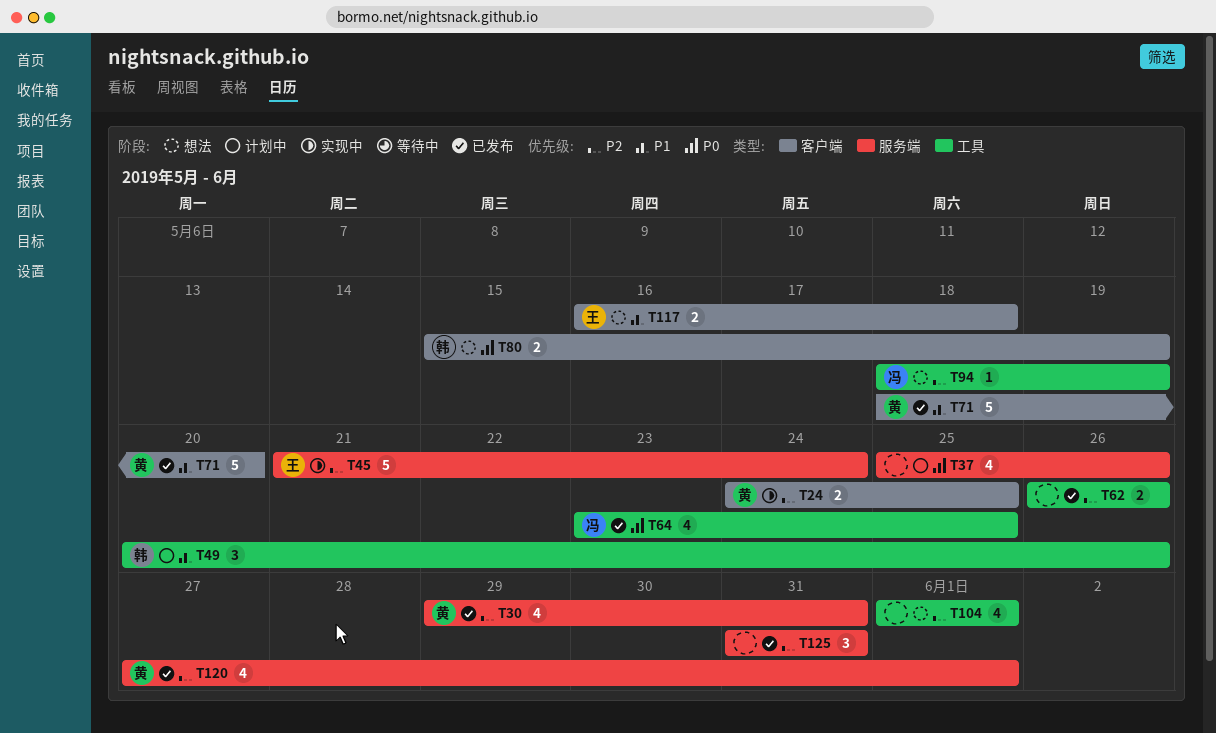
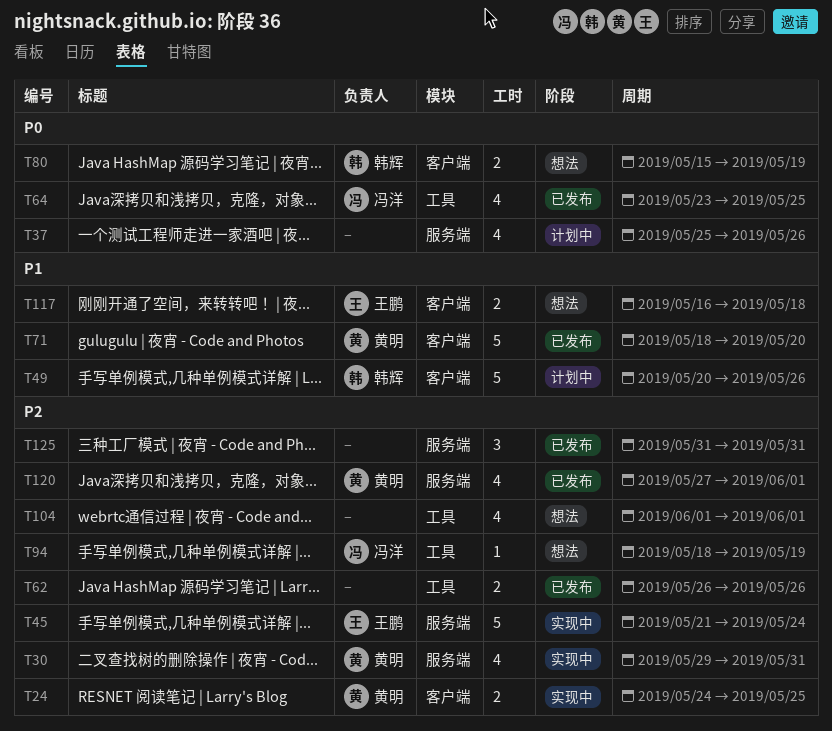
T30, status: 已发布 -> 实现中
T49, label: 工具 -> 客户端
T49, estimate: 3 -> 5

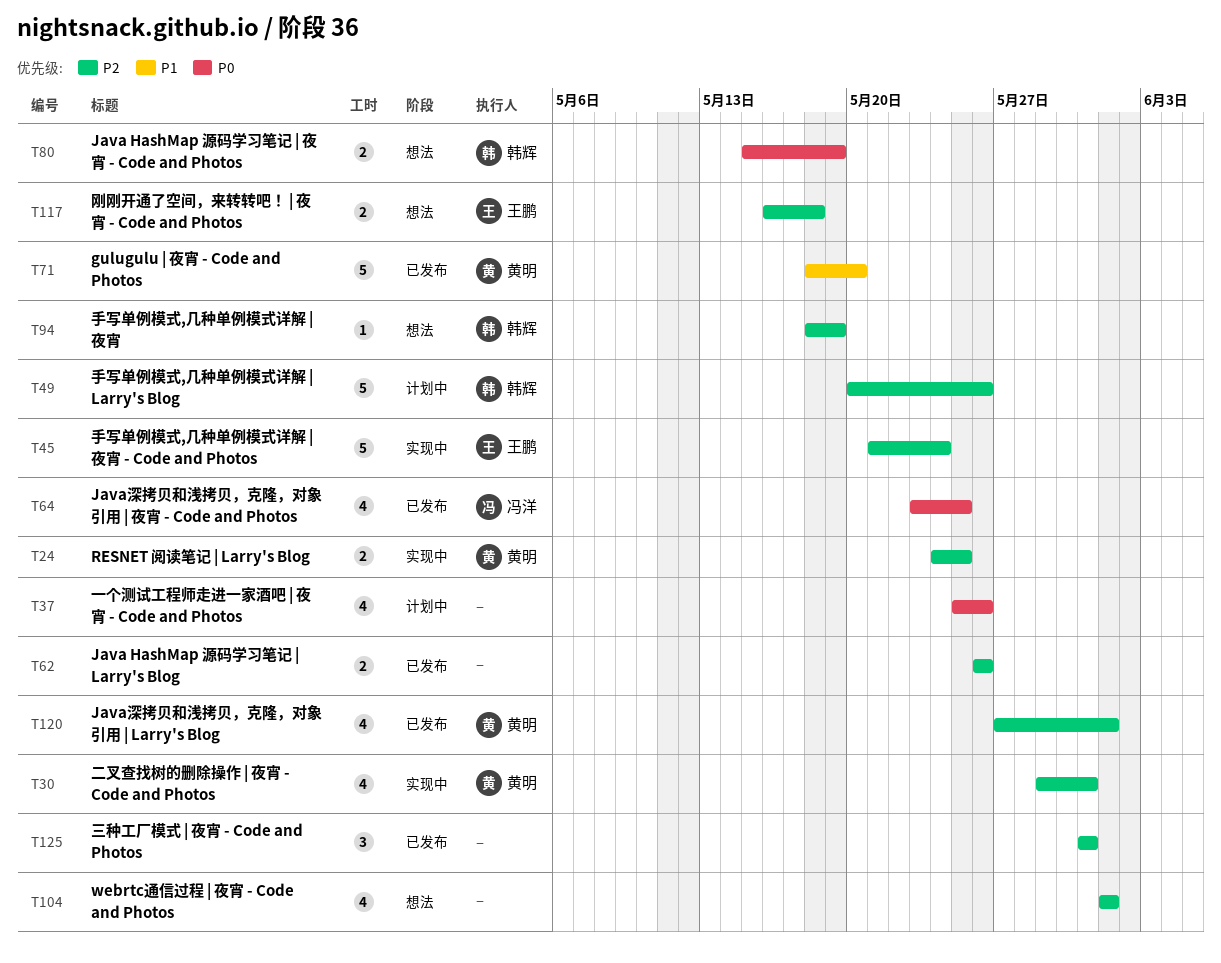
T49, priority: P1 -> P2
T94, owner: 冯洋 -> 韩辉
T117, priority: P1 -> P2

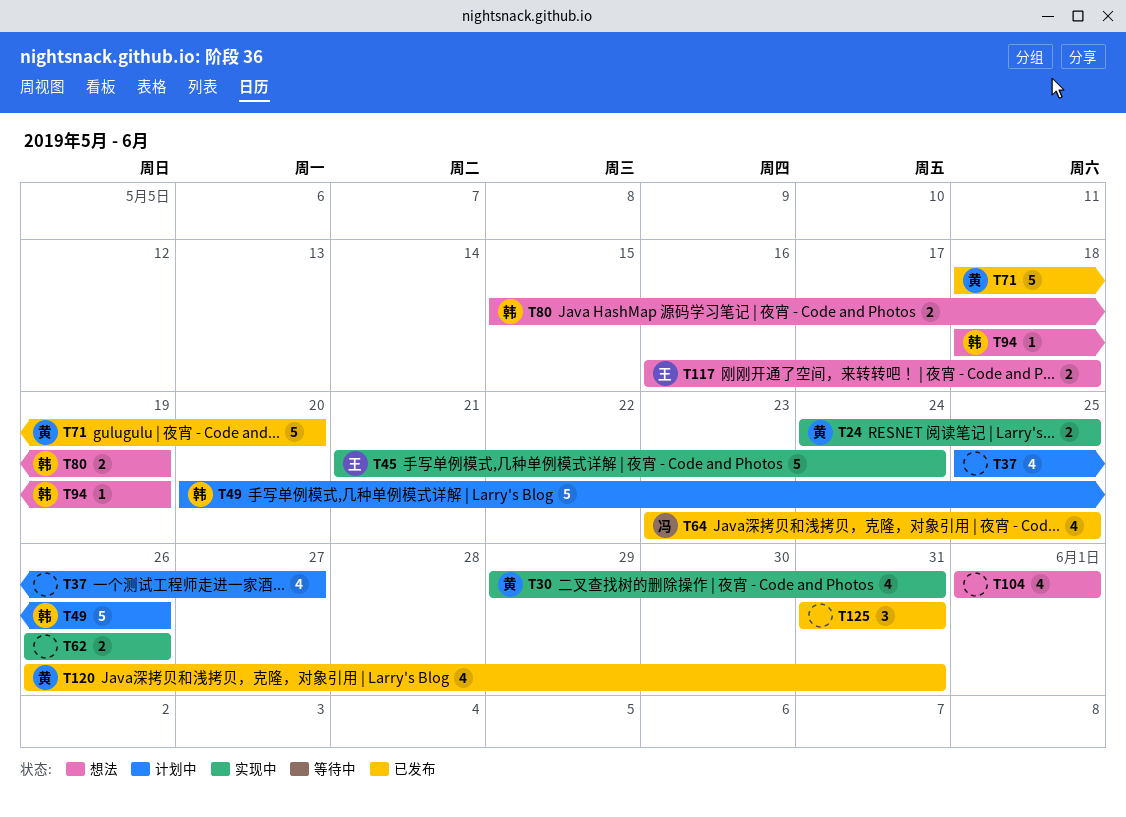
T37, due: May 26 -> May 27
T62, status: 已发布 -> 实现中
T120, start: May 27 -> May 26
T120, due: Jun 1 -> May 31

